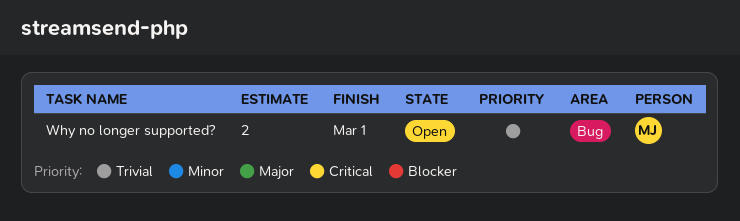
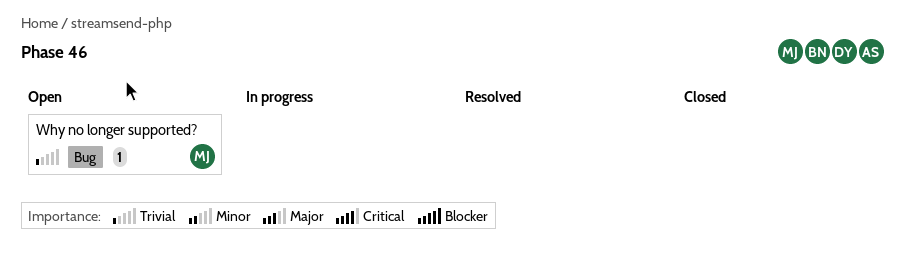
Why no longer supported?, estimate: 2 -> 1

